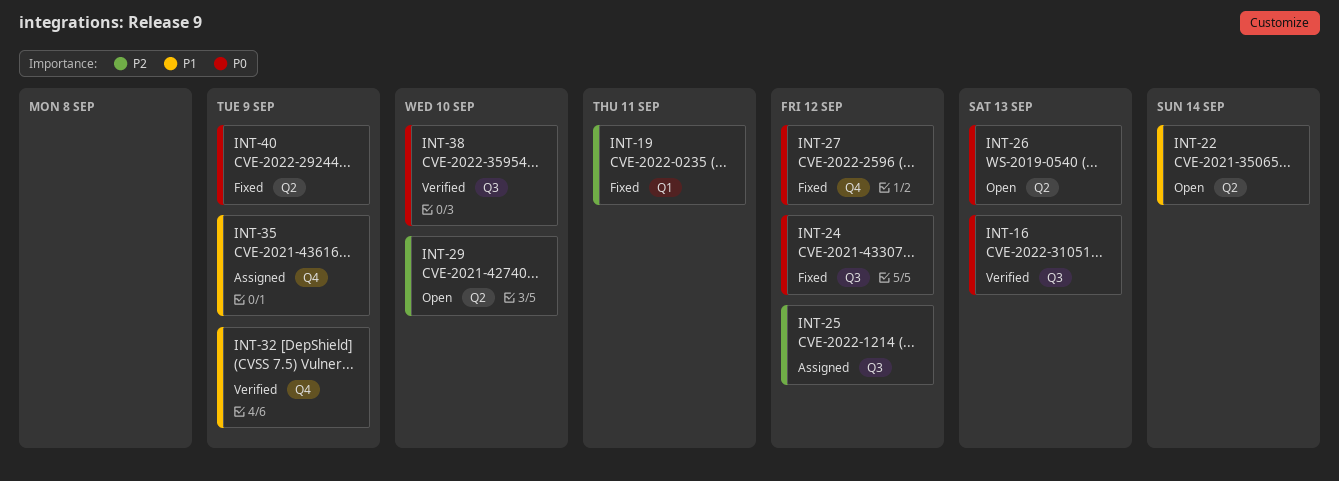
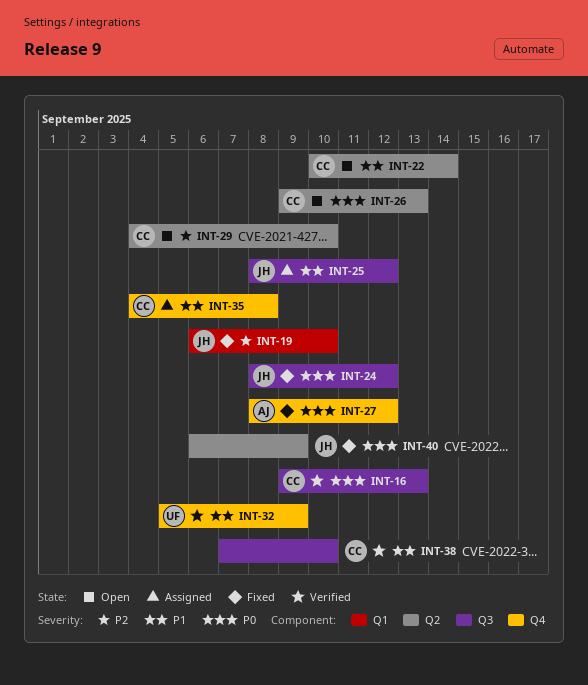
INT-19, due: Sep 11 -> Sep 10
INT-25, priority: P2 -> P1
INT-35, due: Sep 9 -> Sep 8
INT-38, priority: P0 -> P1

